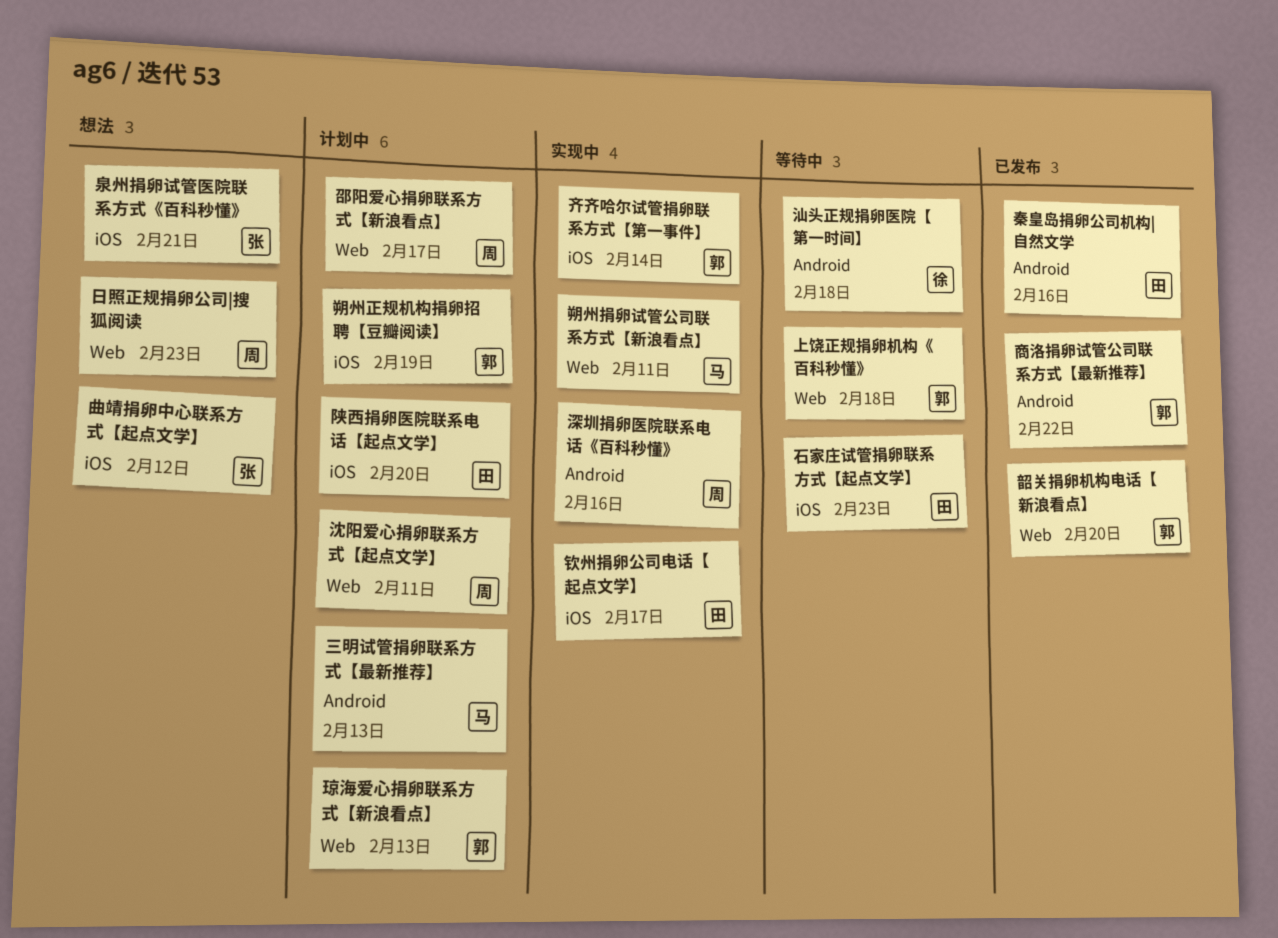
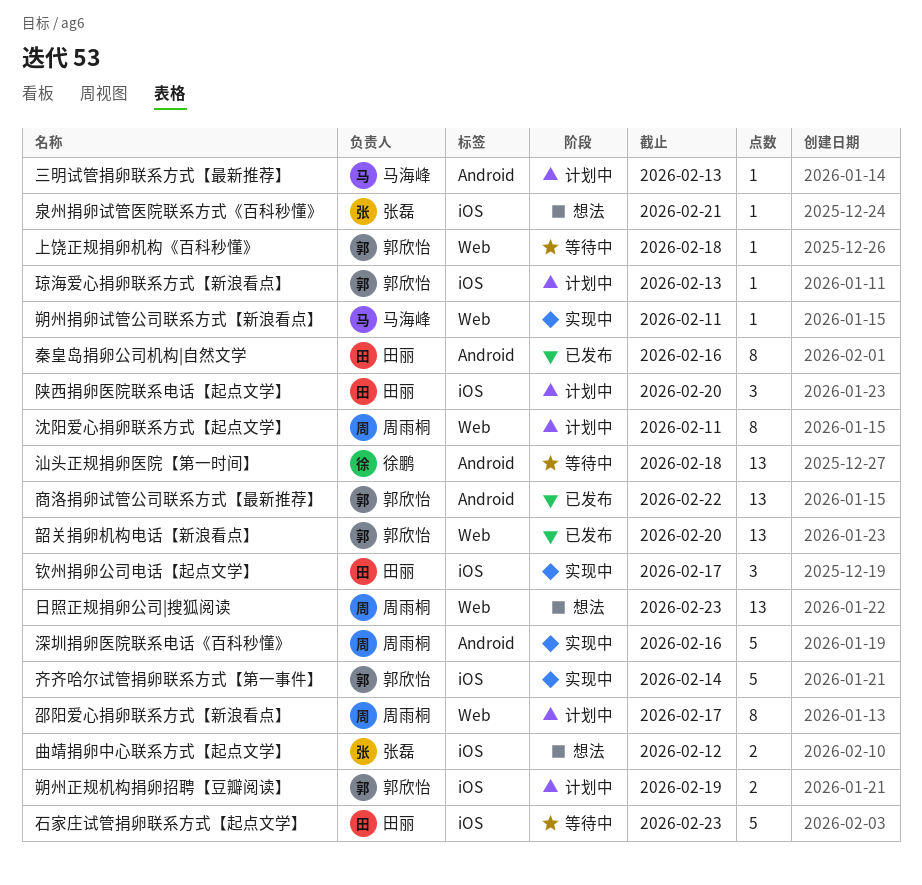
琼海爱心捐卵联系方式【新浪看点】, label: Web -> iOS

